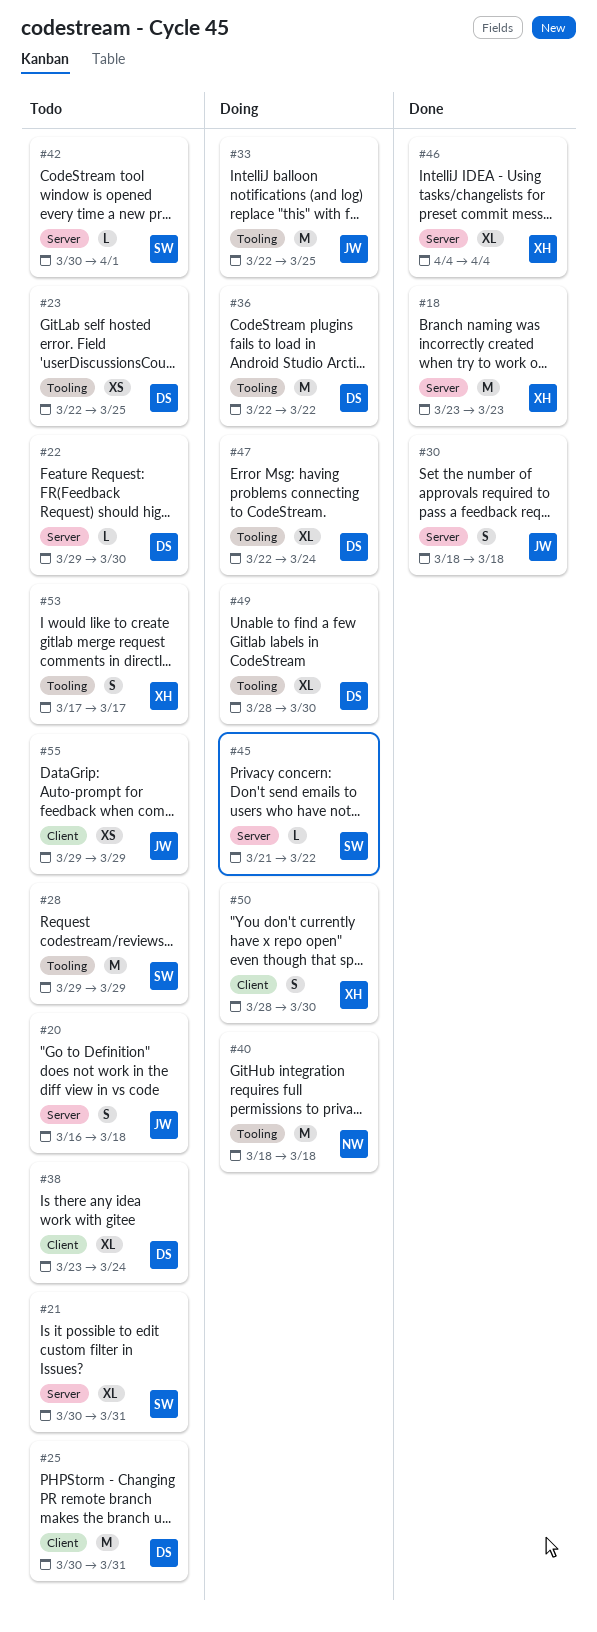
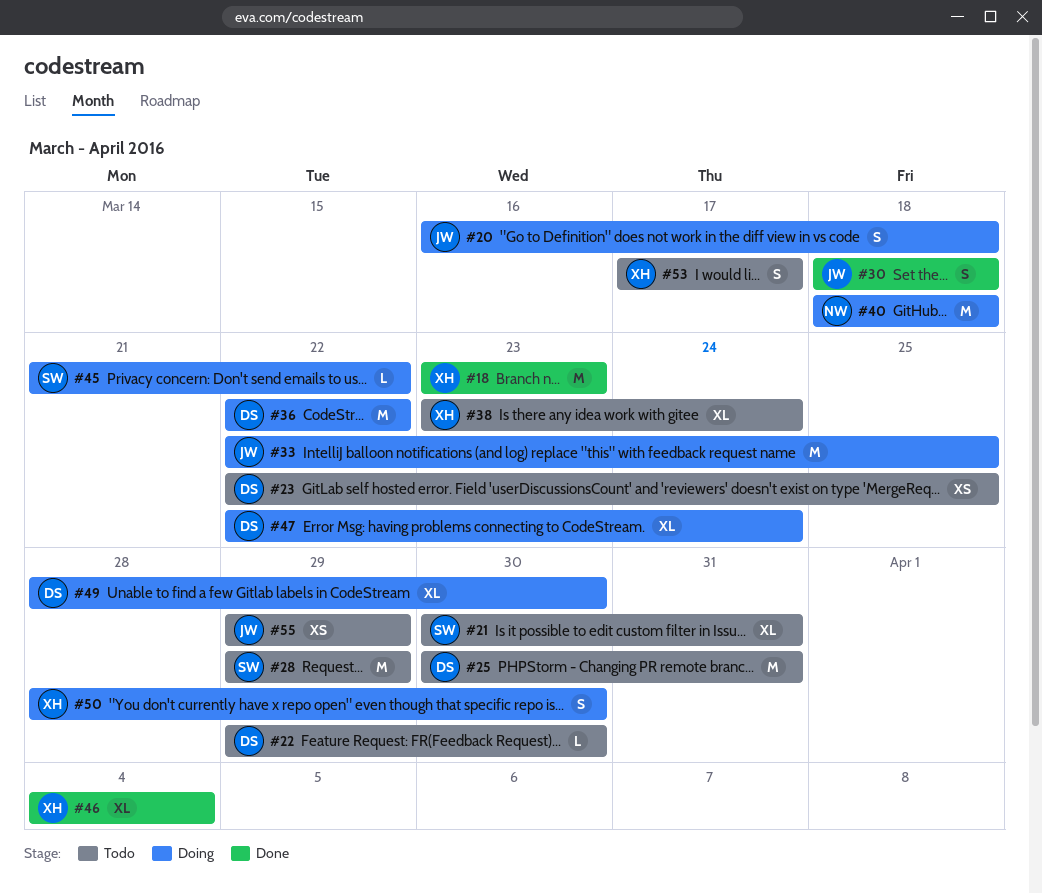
#20, status: Todo -> Doing
#38, owner: DS -> XH
#42: present -> none

